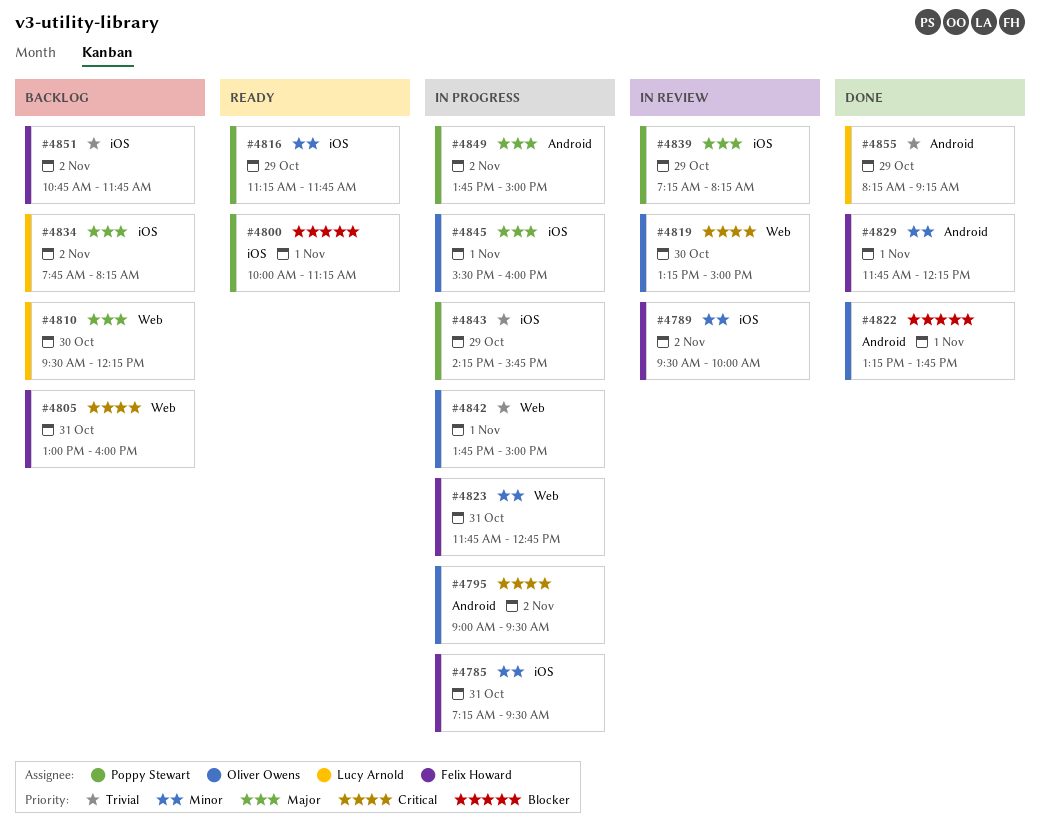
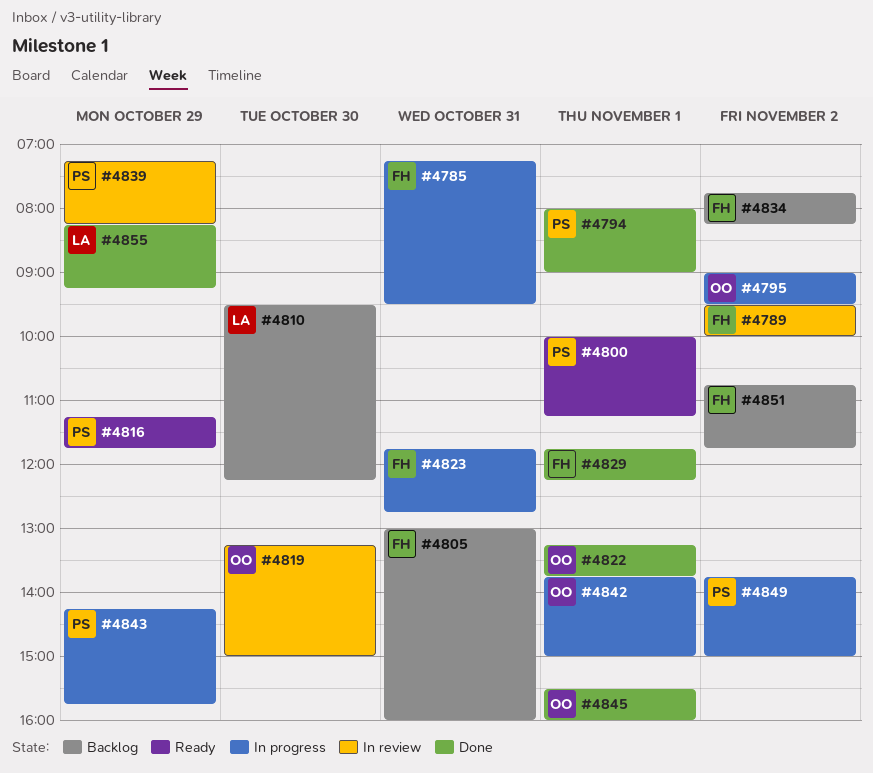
#4794: none -> present
#4834, owner: Lucy Arnold -> Felix Howard
#4845, status: In progress -> Done

